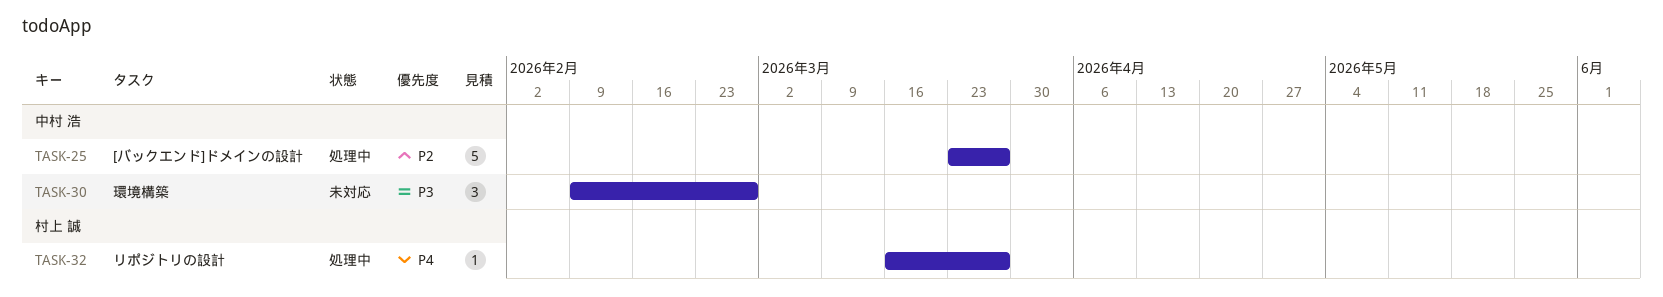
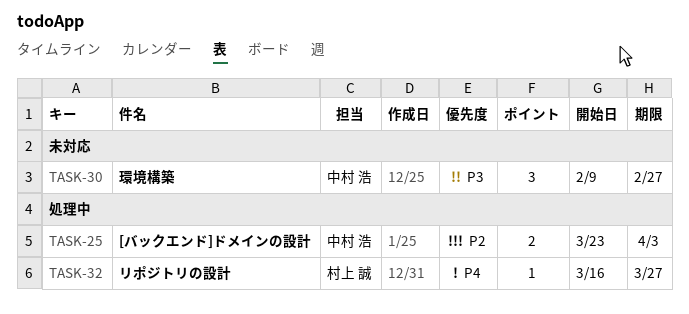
TASK-25, estimate: 5 -> 2
TASK-25, due: Mar 27 -> Apr 3

